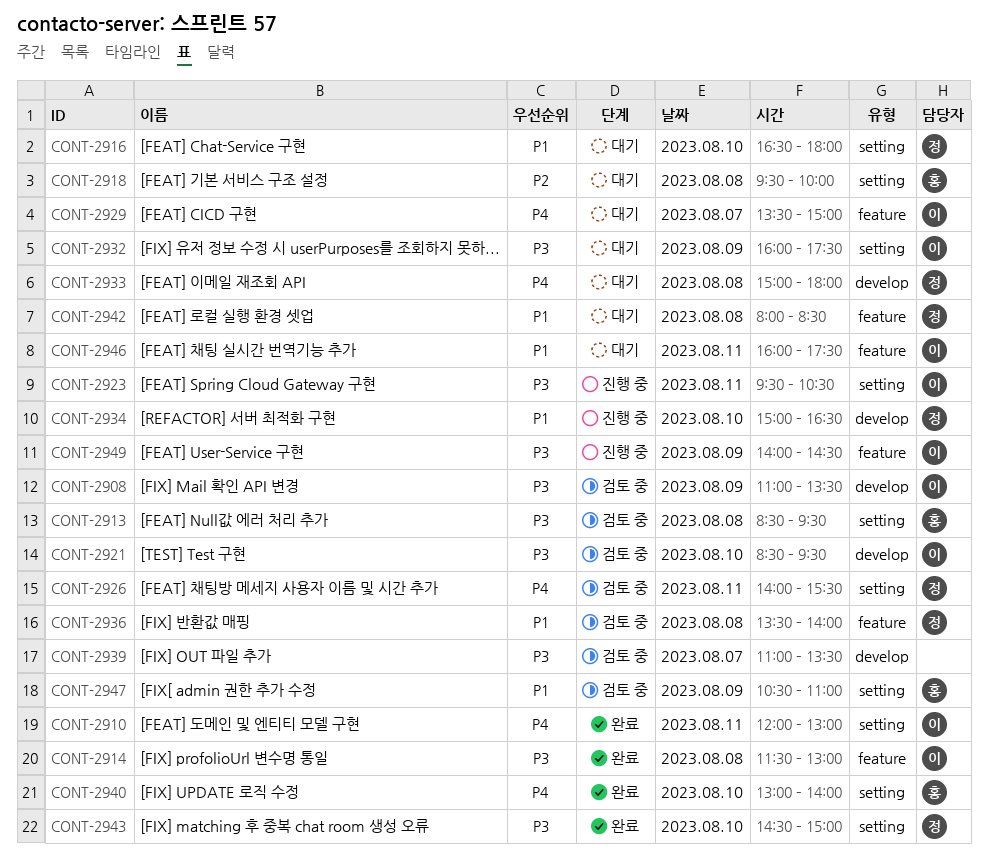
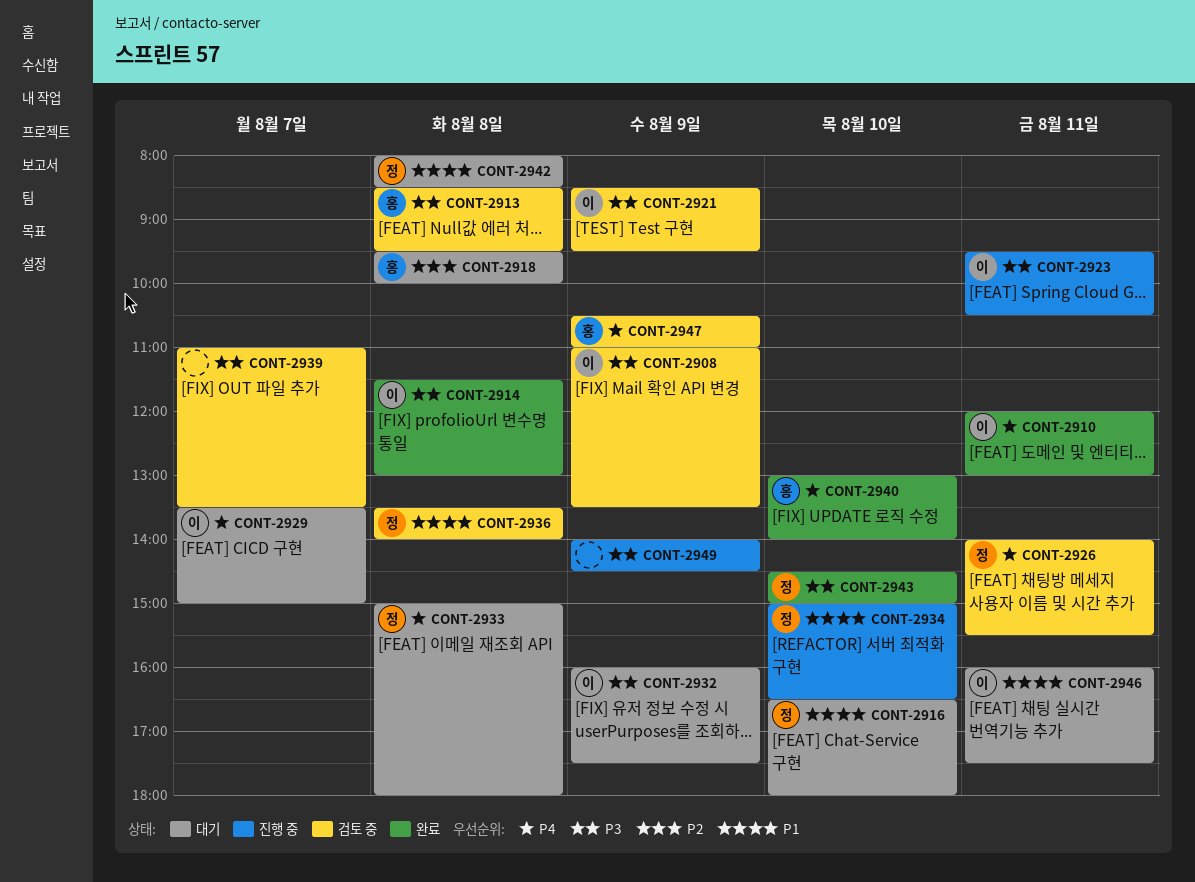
CONT-2921, day: Aug 10 -> Aug 9
CONT-2947, priority: P1 -> P4
CONT-2949, owner: 이 -> none

